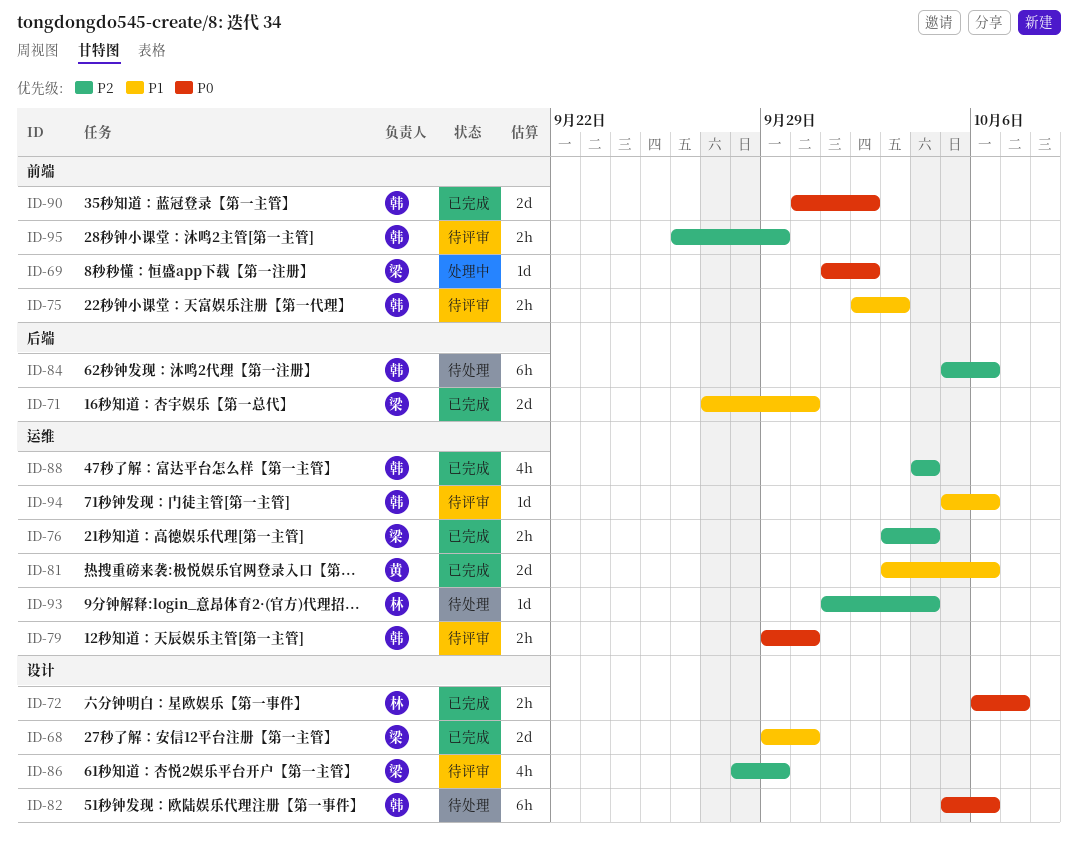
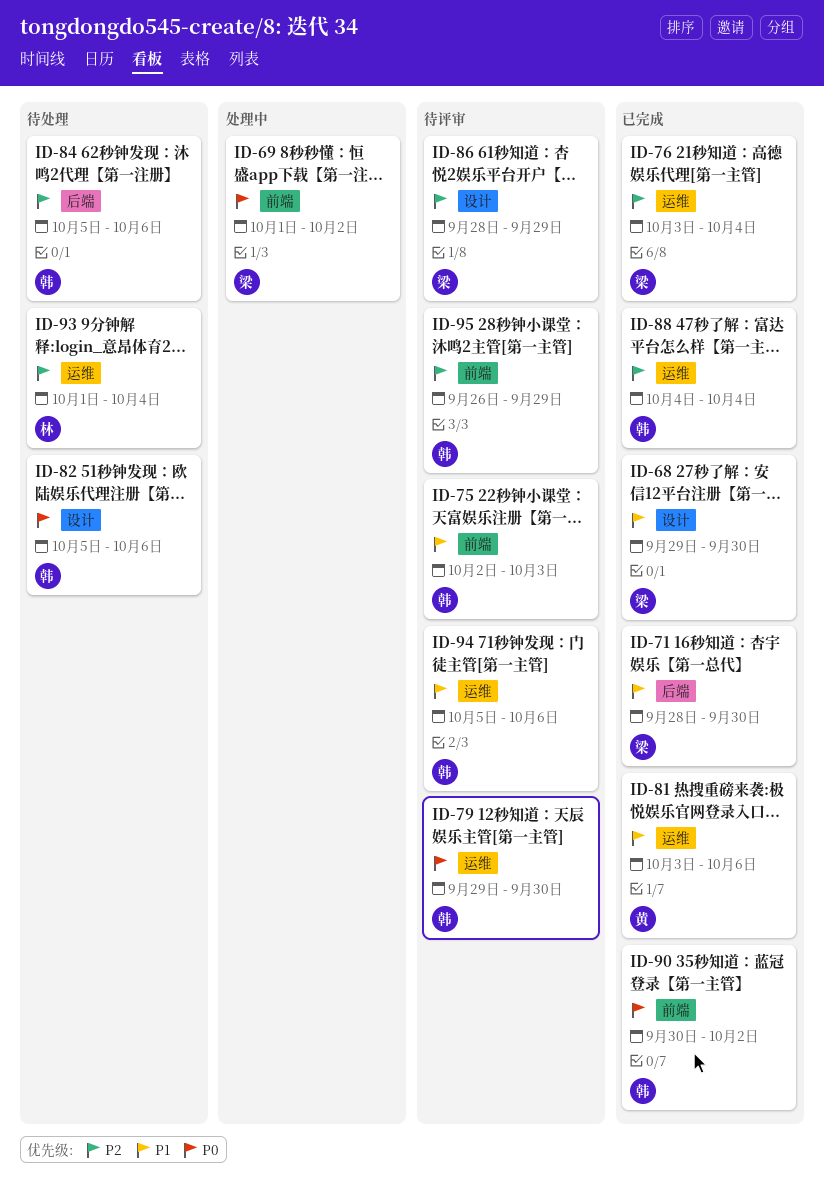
ID-71, start: Sep 27 -> Sep 28
ID-72: present -> none

